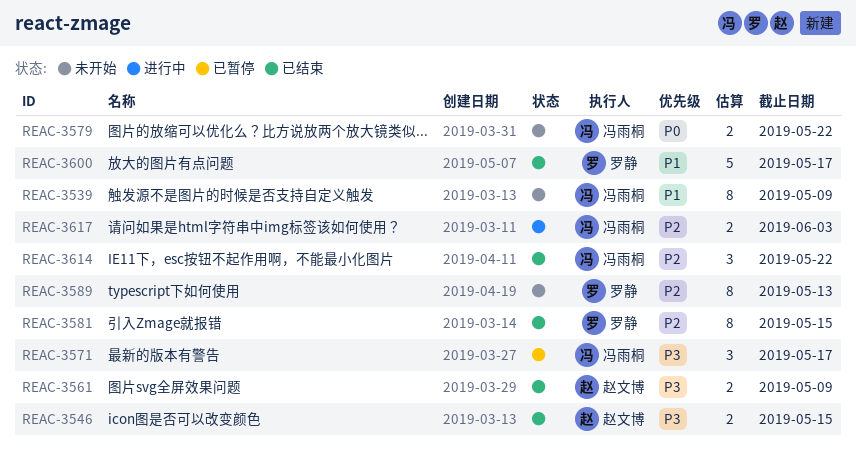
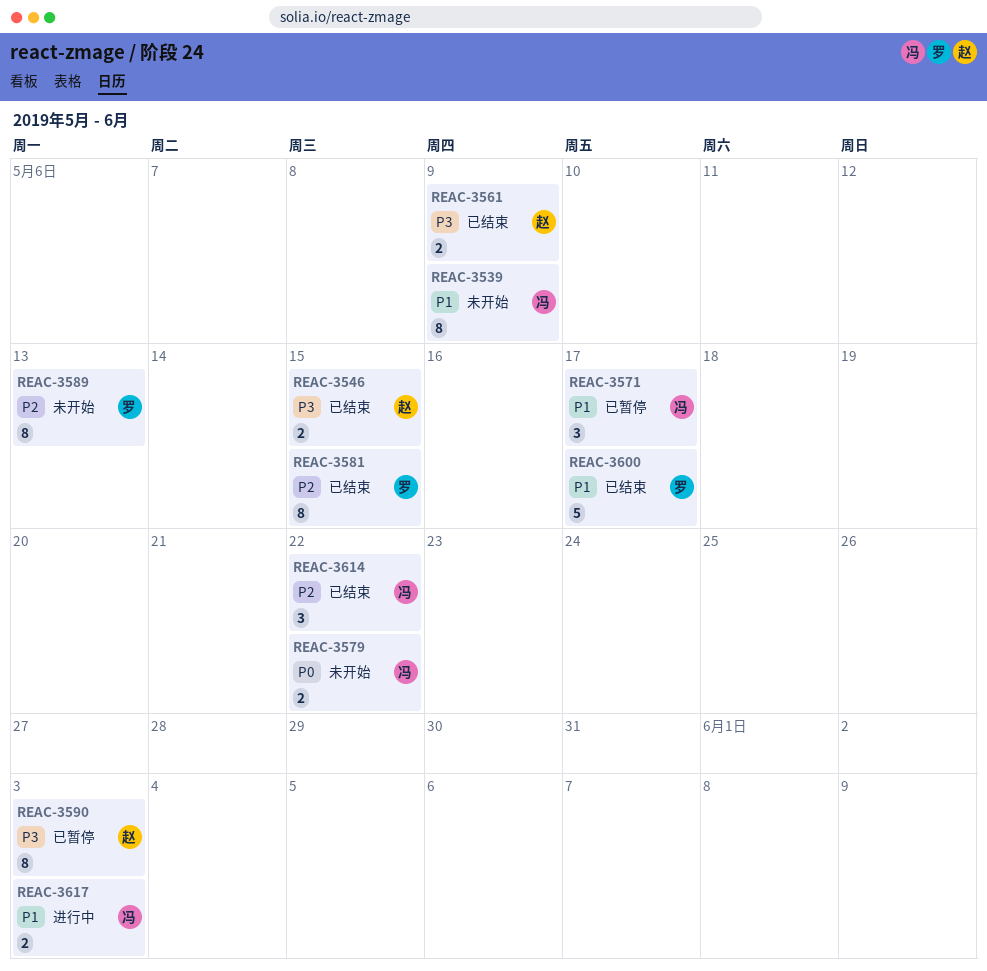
REAC-3571, priority: P3 -> P1
REAC-3590: none -> present
REAC-3617, priority: P2 -> P1

